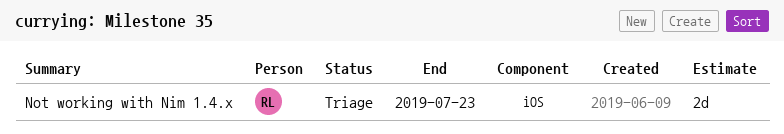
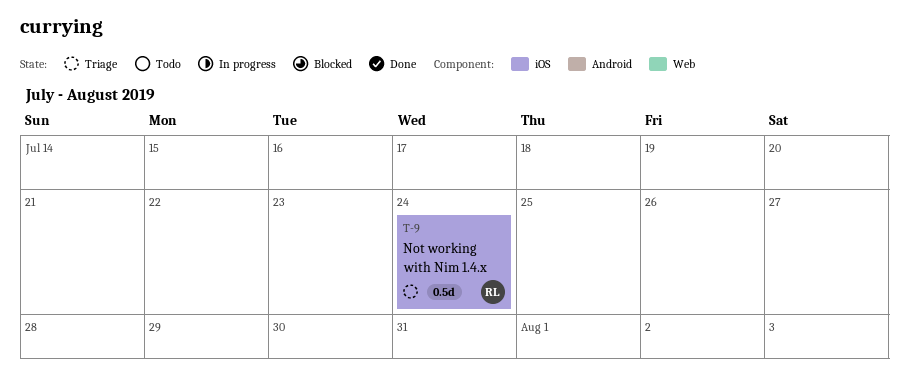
Not working with Nim 1.4.x, estimate: 2d -> 0.5d
Not working with Nim 1.4.x, due: Jul 23 -> Jul 24

